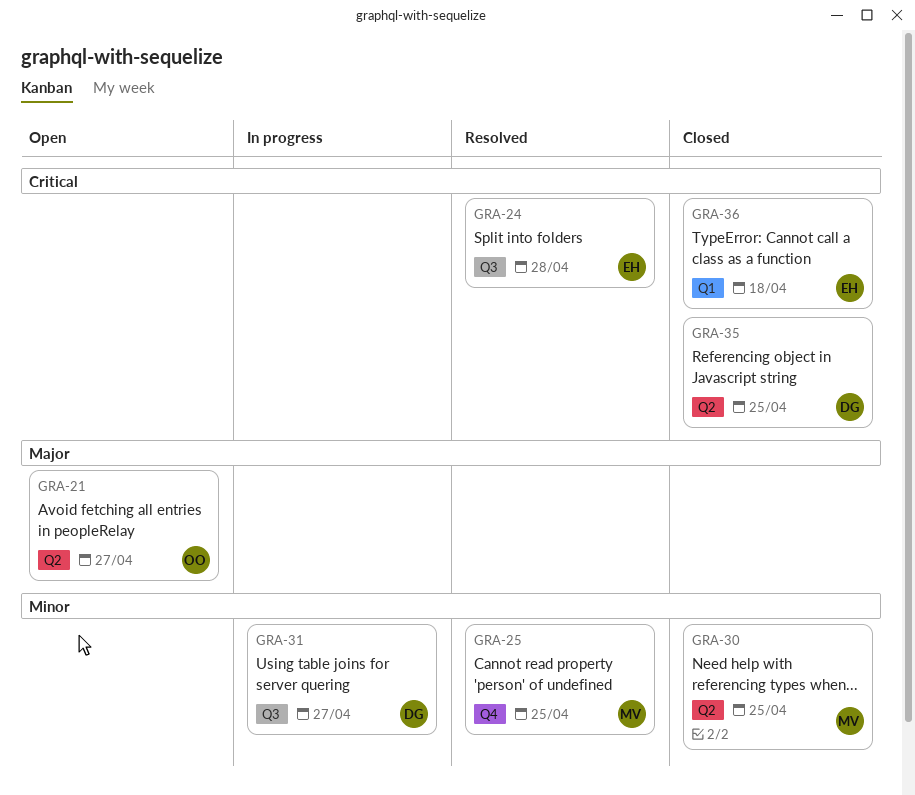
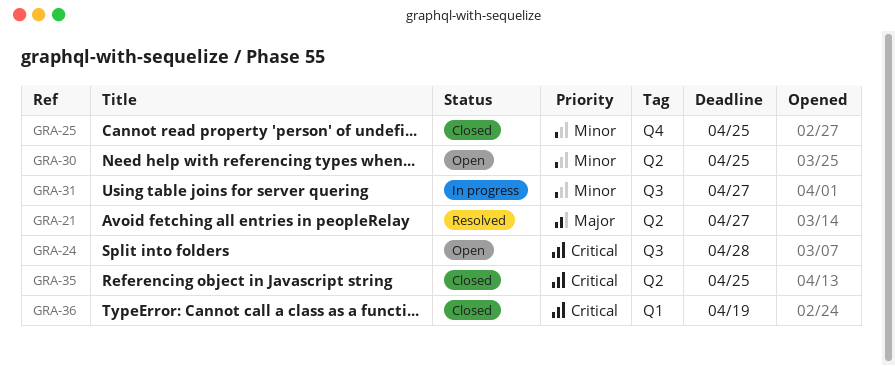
GRA-21, status: Open -> Resolved
GRA-24, status: Resolved -> Open
GRA-25, status: Resolved -> Closed
GRA-30, status: Closed -> Open
GRA-36, due: Apr 18 -> Apr 19

